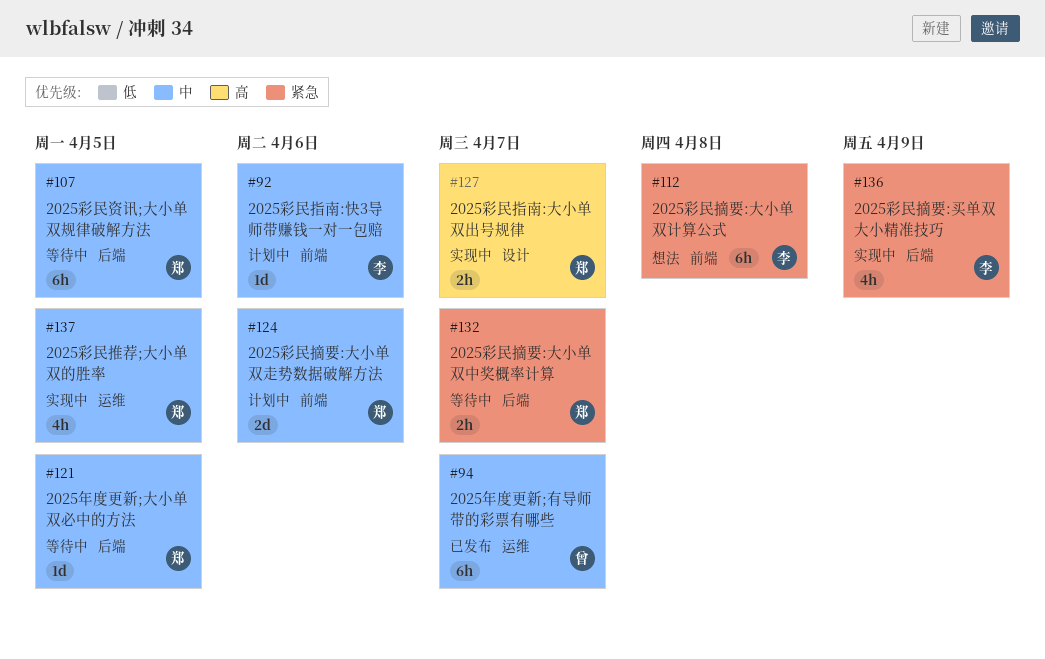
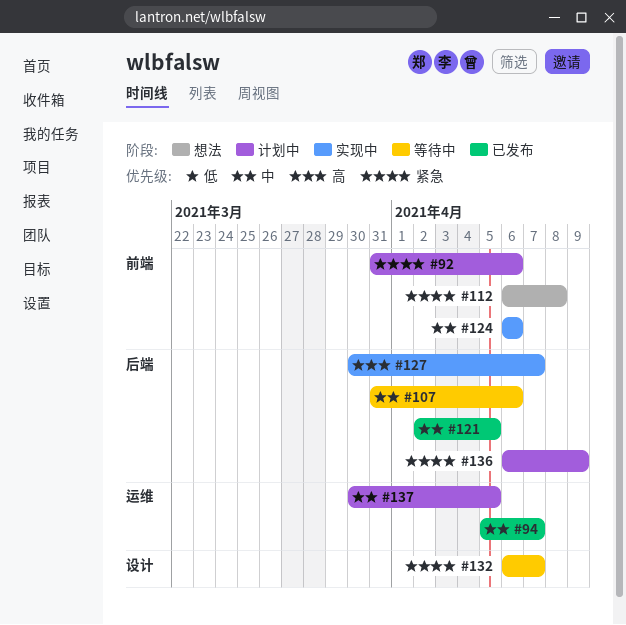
#92, priority: 中 -> 紧急
#107, due: Apr 5 -> Apr 6
#121, status: 等待中 -> 已发布
#124, status: 计划中 -> 实现中
#127, label: 设计 -> 后端
#132, label: 后端 -> 设计
#136, status: 实现中 -> 计划中
#137, status: 实现中 -> 计划中

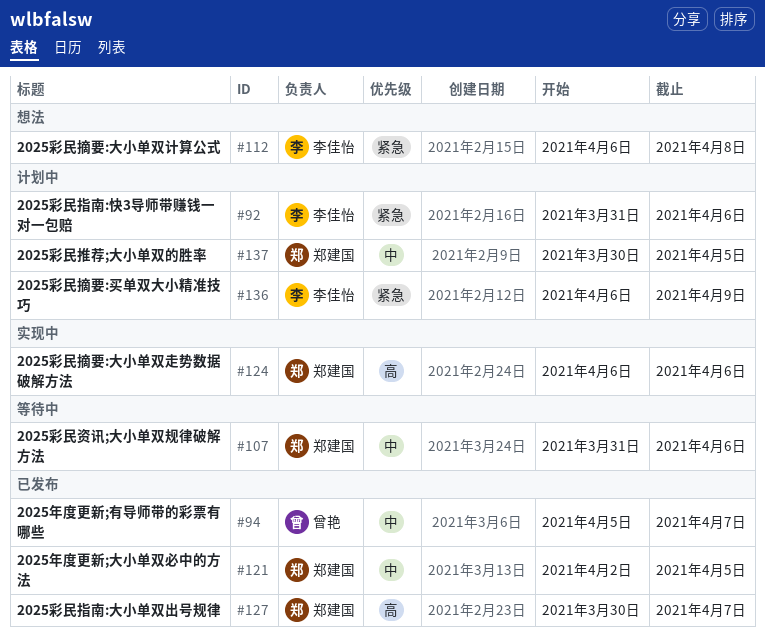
#124, priority: 中 -> 高
#127, status: 实现中 -> 已发布
#132: present -> none

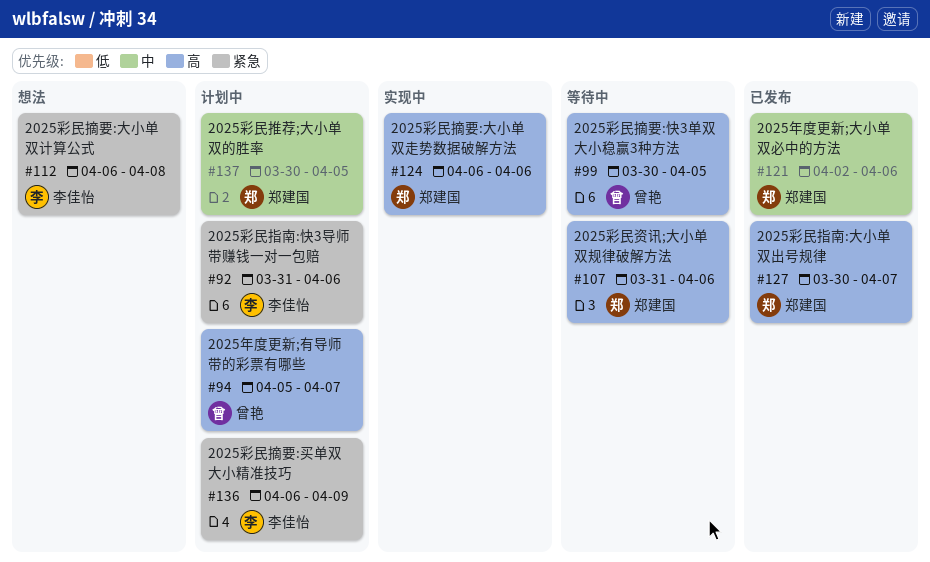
#94, status: 已发布 -> 计划中
#94, priority: 中 -> 高
#99: none -> present
#107, priority: 中 -> 高
#121, due: Apr 5 -> Apr 6

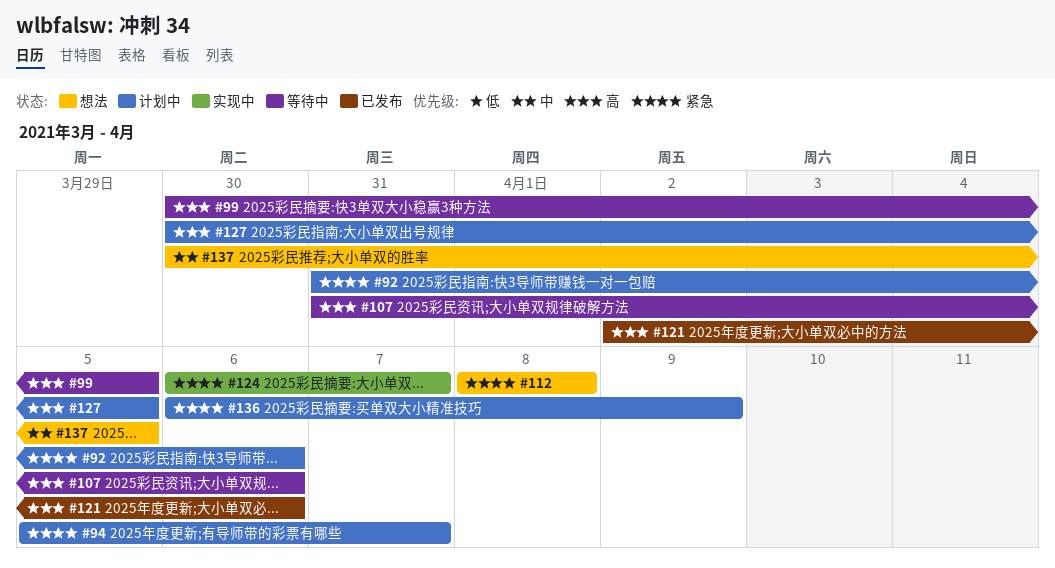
#94, priority: 高 -> 紧急
#112, start: Apr 6 -> Apr 8
#121, priority: 中 -> 高
#124, priority: 高 -> 紧急
#124, due: Apr 6 -> Apr 7
#127, status: 已发布 -> 计划中
#127, due: Apr 7 -> Apr 5
#137, status: 计划中 -> 想法

